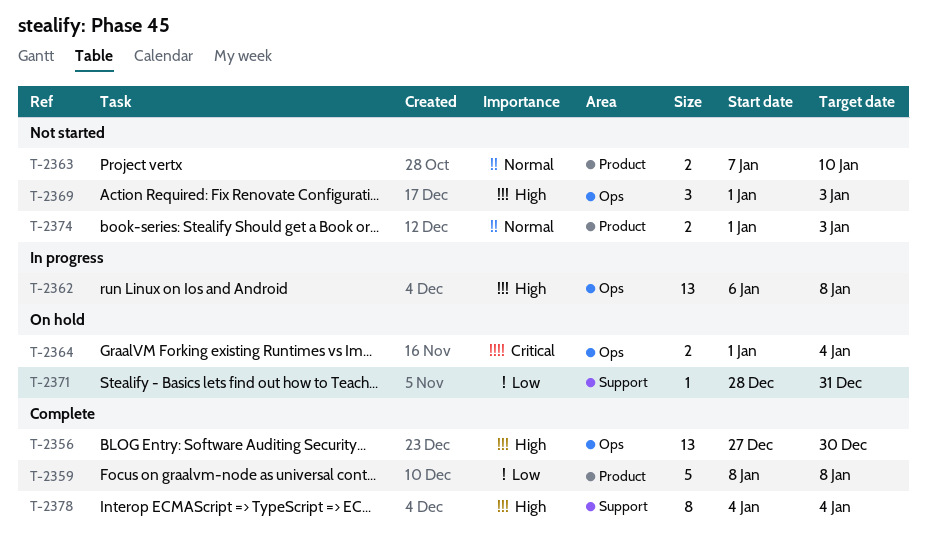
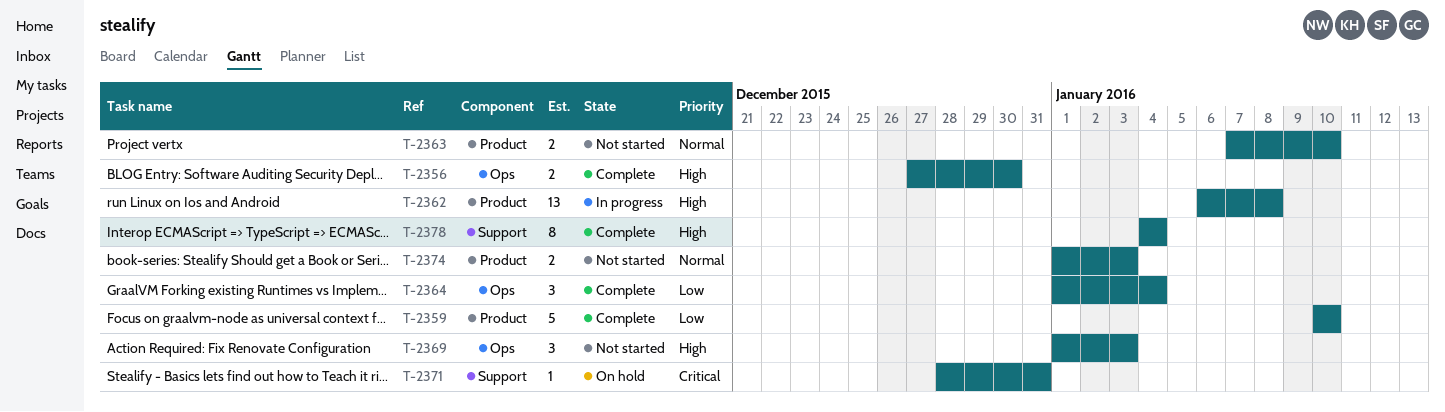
T-2356, estimate: 13 -> 2
T-2359, start: Jan 8 -> Jan 10
T-2359, due: Jan 8 -> Jan 10
T-2362, label: Ops -> Product
T-2364, status: On hold -> Complete
T-2364, priority: Critical -> Low
T-2364, estimate: 2 -> 3
T-2371, priority: Low -> Critical

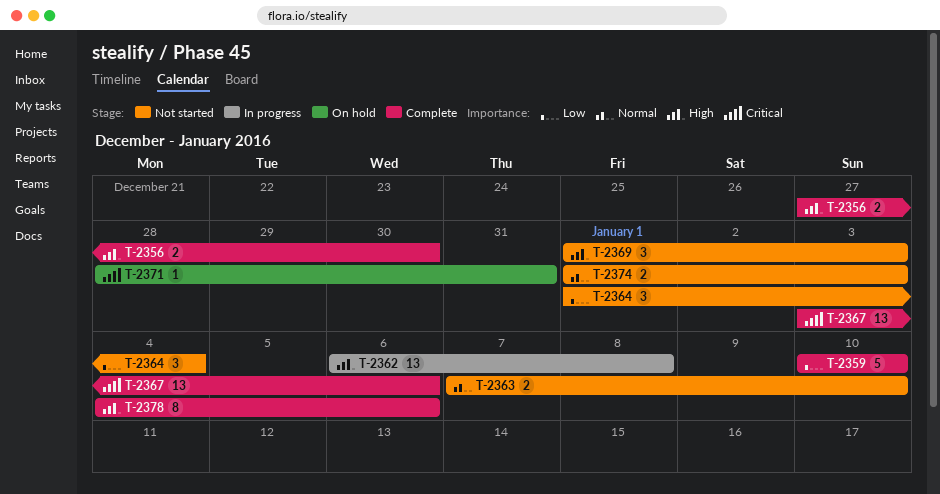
T-2364, status: Complete -> Not started
T-2367: none -> present
T-2378, due: Jan 4 -> Jan 6

